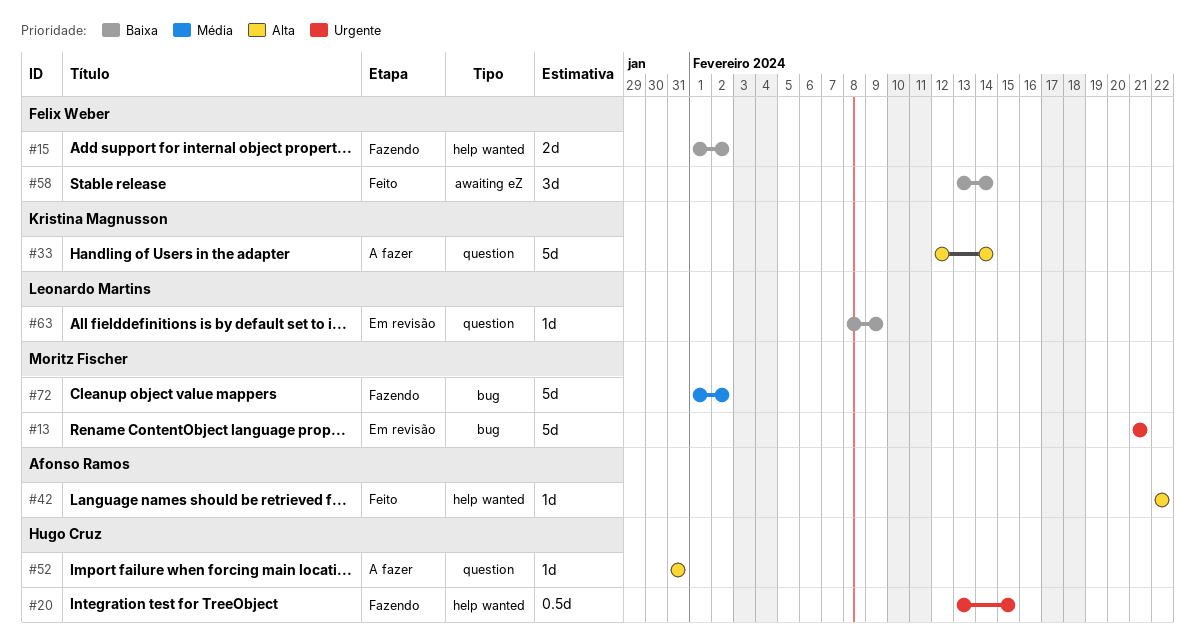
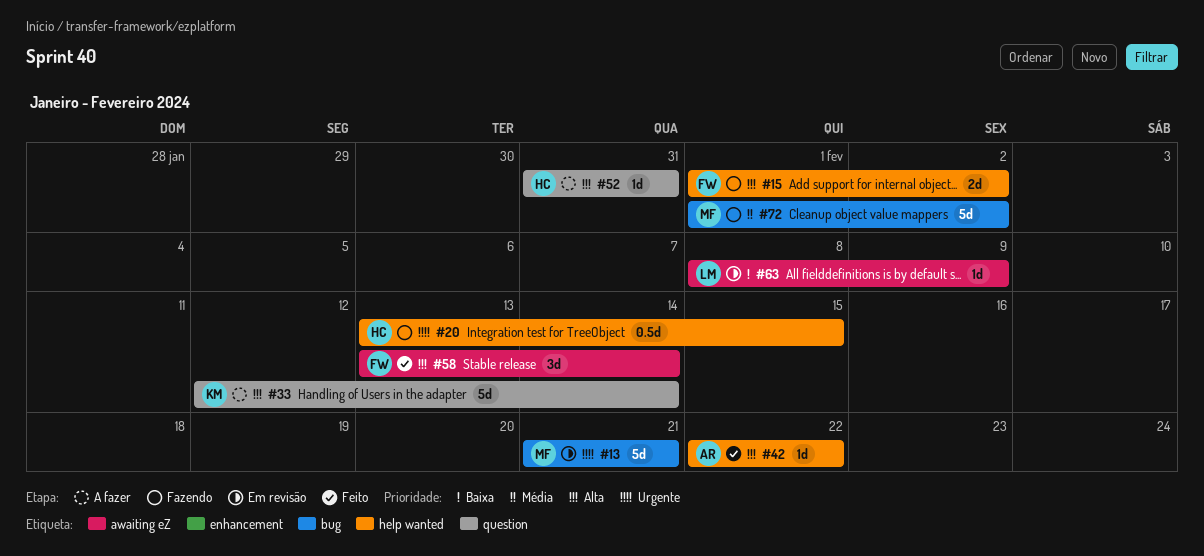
#15, priority: Baixa -> Alta
#58, priority: Baixa -> Alta
#63, label: question -> awaiting eZ

